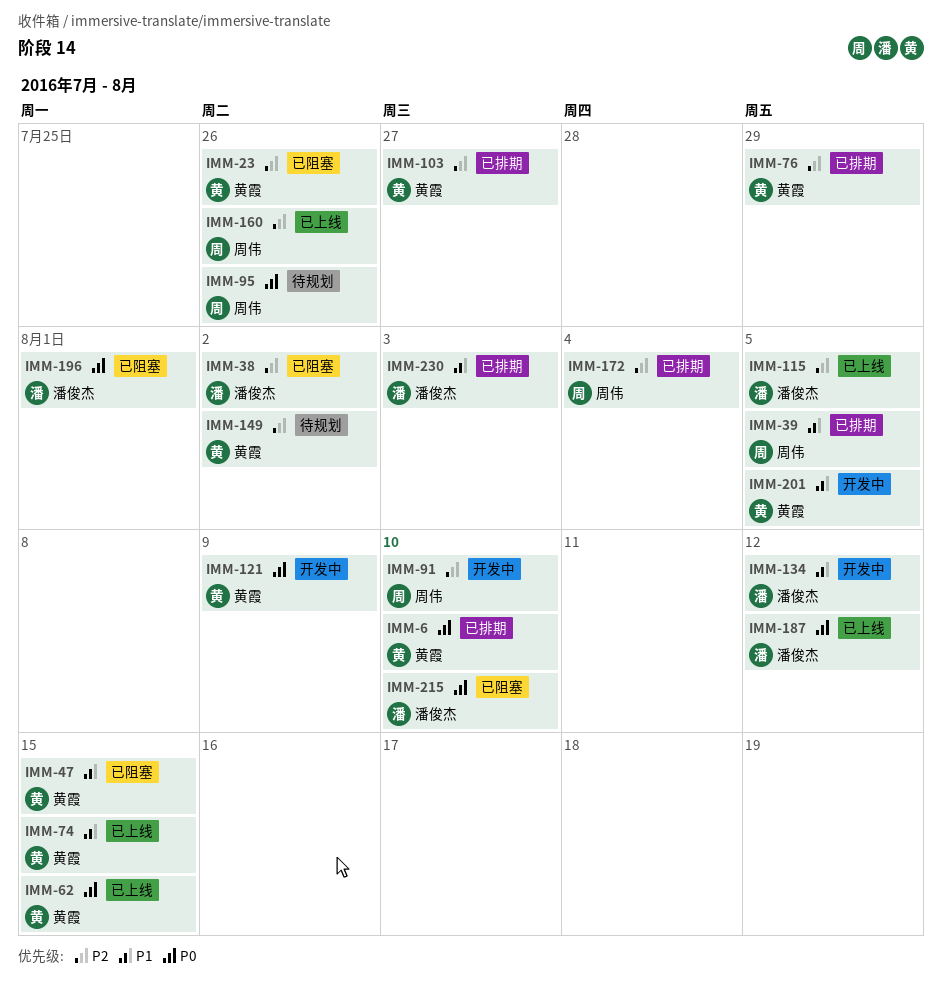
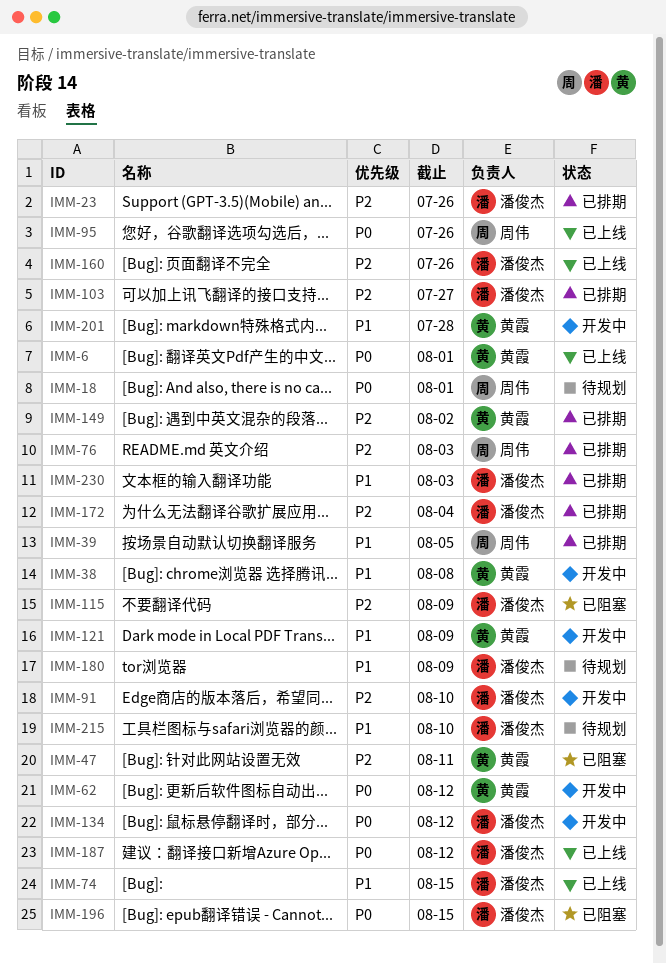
IMM-6, status: 已排期 -> 已上线
IMM-6, due: Aug 10 -> Aug 1
IMM-18: none -> present
IMM-23, status: 已阻塞 -> 已排期
IMM-23, owner: 黄霞 -> 潘俊杰
IMM-38, status: 已阻塞 -> 开发中
IMM-38, owner: 潘俊杰 -> 黄霞
IMM-38, priority: P2 -> P1
IMM-38, due: Aug 2 -> Aug 8
IMM-47, priority: P1 -> P2
IMM-47, due: Aug 15 -> Aug 11
IMM-62, status: 已上线 -> 开发中
IMM-62, due: Aug 15 -> Aug 12
IMM-74, owner: 黄霞 -> 潘俊杰
IMM-76, owner: 黄霞 -> 周伟
IMM-76, due: Jul 29 -> Aug 3
IMM-91, owner: 周伟 -> 潘俊杰
IMM-95, status: 待规划 -> 已上线
IMM-103, owner: 黄霞 -> 潘俊杰
IMM-115, status: 已上线 -> 已阻塞
IMM-115, due: Aug 5 -> Aug 9
IMM-121, priority: P0 -> P1
IMM-134, priority: P1 -> P0
IMM-149, status: 待规划 -> 已排期
IMM-160, owner: 周伟 -> 潘俊杰
IMM-172, owner: 周伟 -> 潘俊杰
IMM-180: none -> present
IMM-196, due: Aug 1 -> Aug 15
IMM-201, due: Aug 5 -> Jul 28
IMM-215, status: 已阻塞 -> 待规划
IMM-215, priority: P0 -> P1

